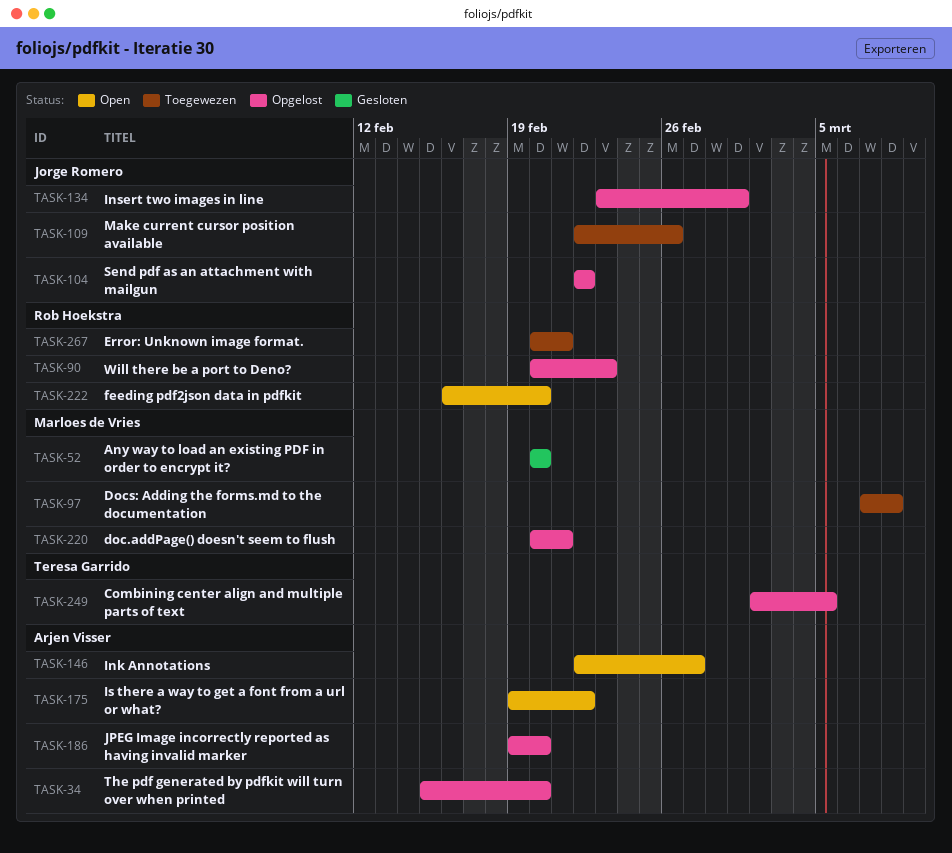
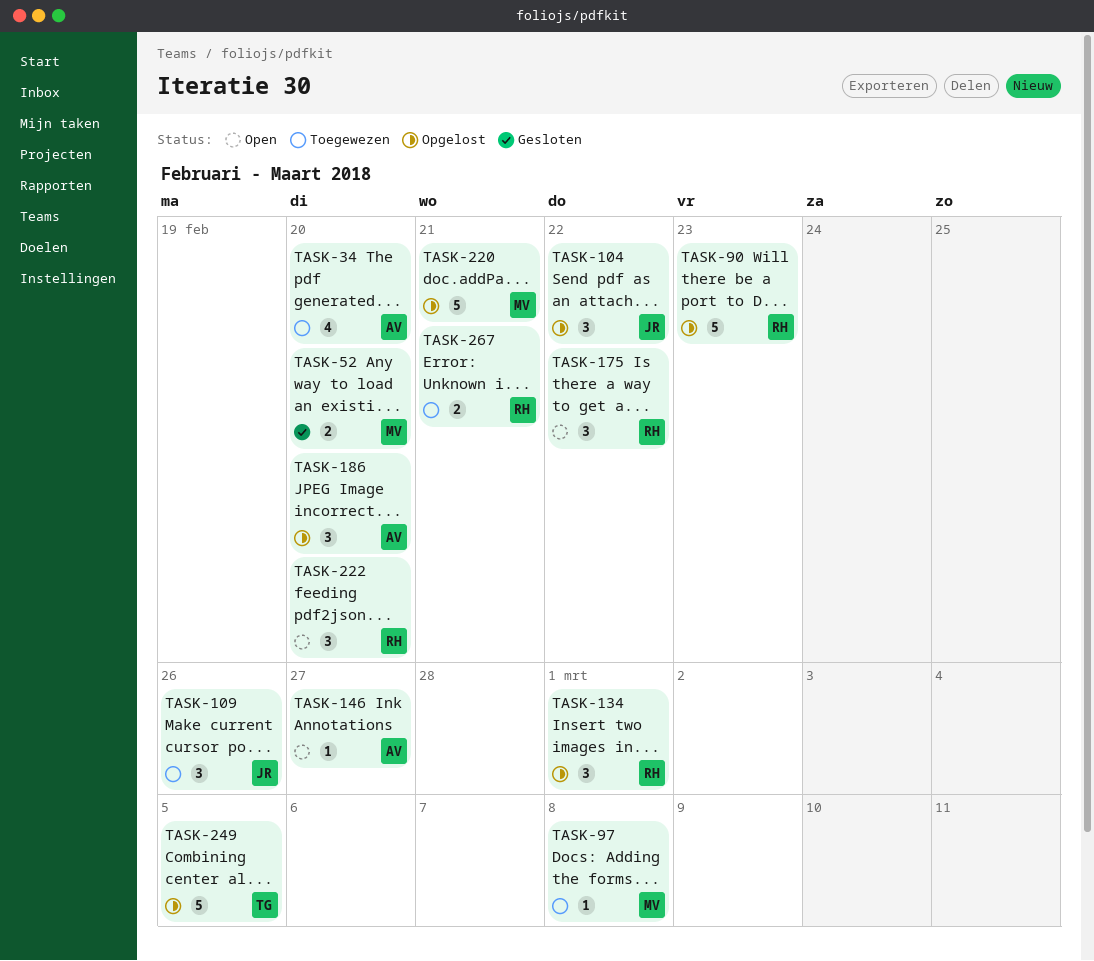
TASK-34, status: Opgelost -> Toegewezen
TASK-134, owner: Jorge Romero -> Rob Hoekstra
TASK-175, owner: Arjen Visser -> Rob Hoekstra

